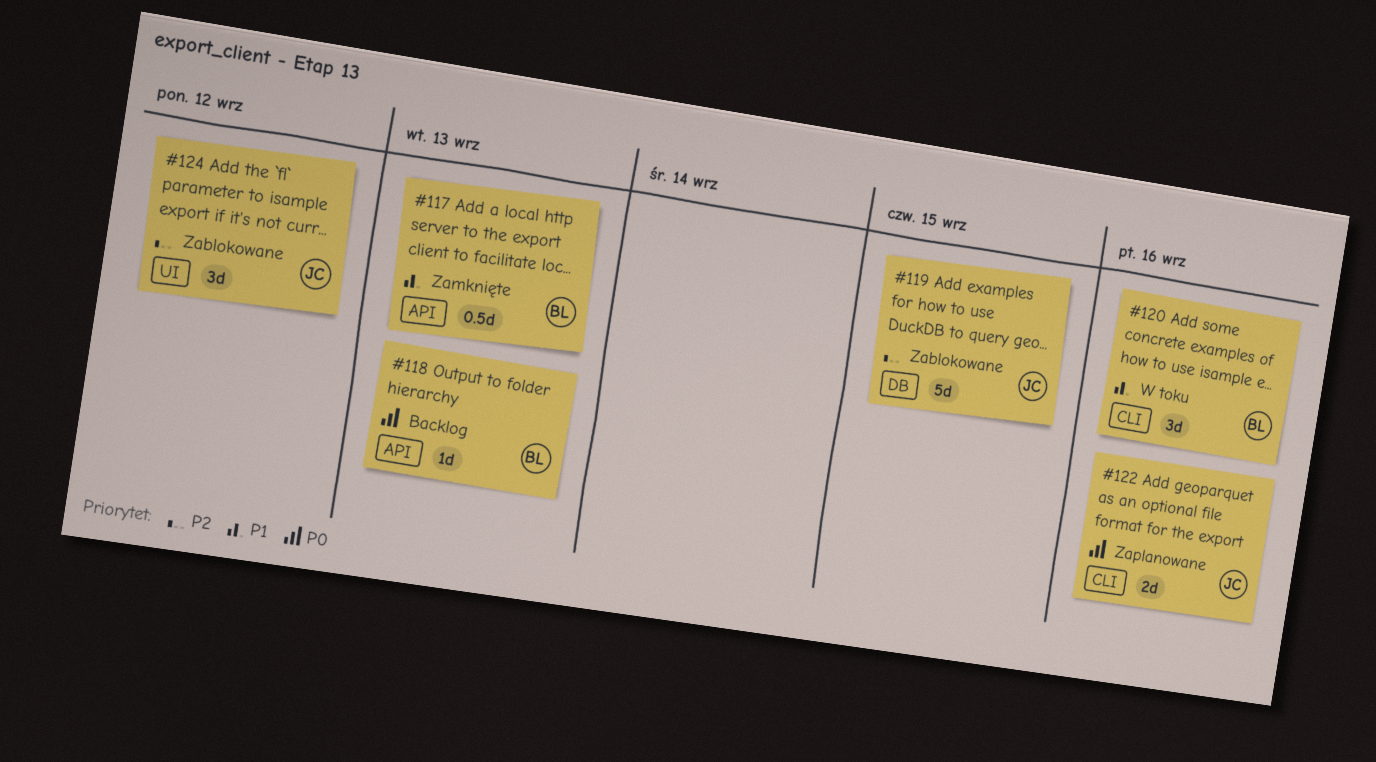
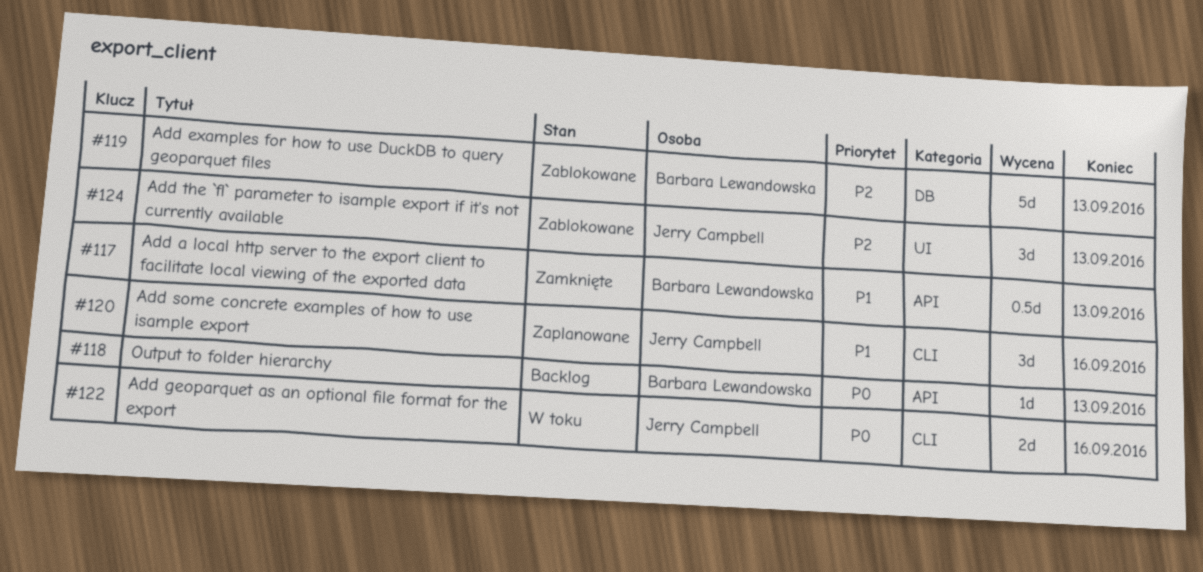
#119, owner: Jerry Campbell -> Barbara Lewandowska
#119, due: Sep 15 -> Sep 13
#120, status: W toku -> Zaplanowane
#120, owner: Barbara Lewandowska -> Jerry Campbell
#122, status: Zaplanowane -> W toku
#124, due: Sep 12 -> Sep 13

